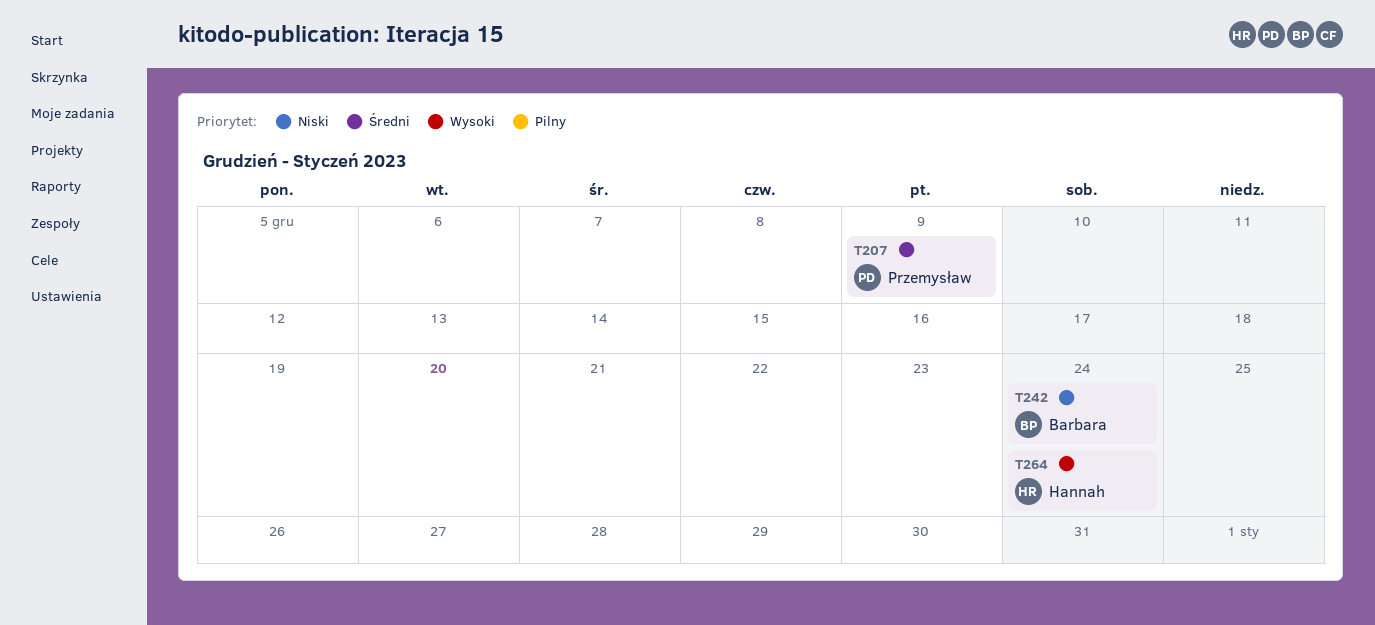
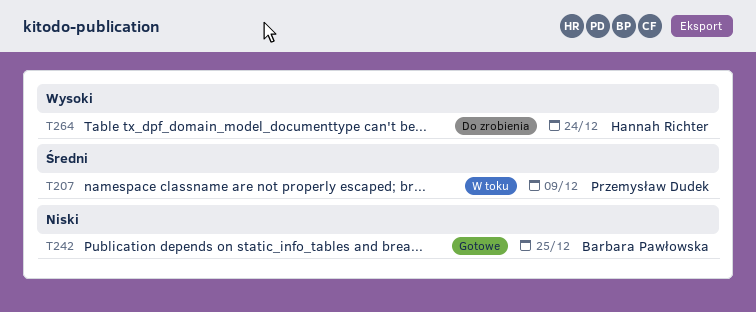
T242, due: Dec 24 -> Dec 25

